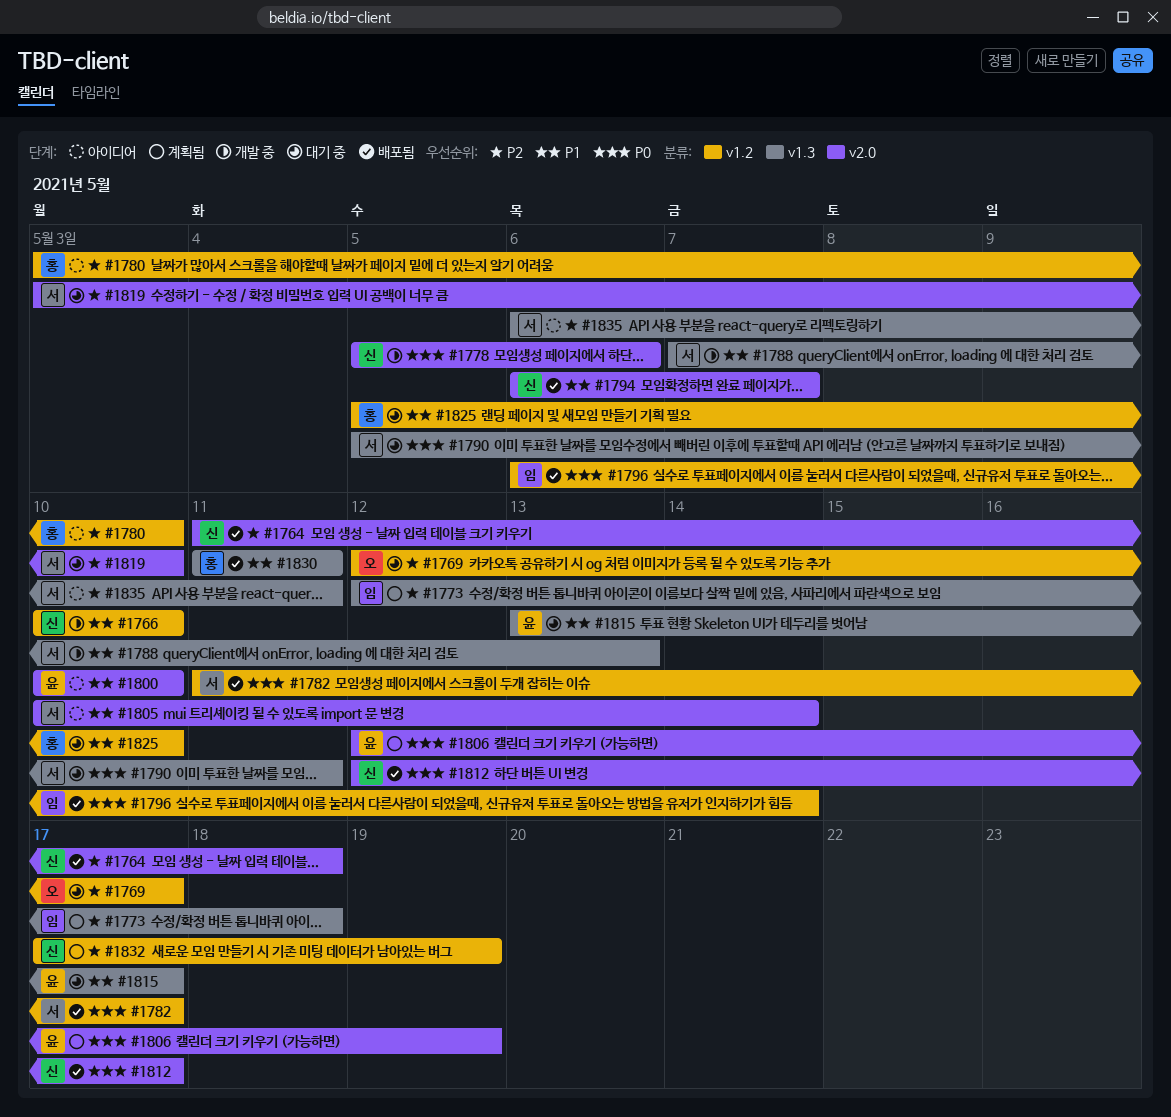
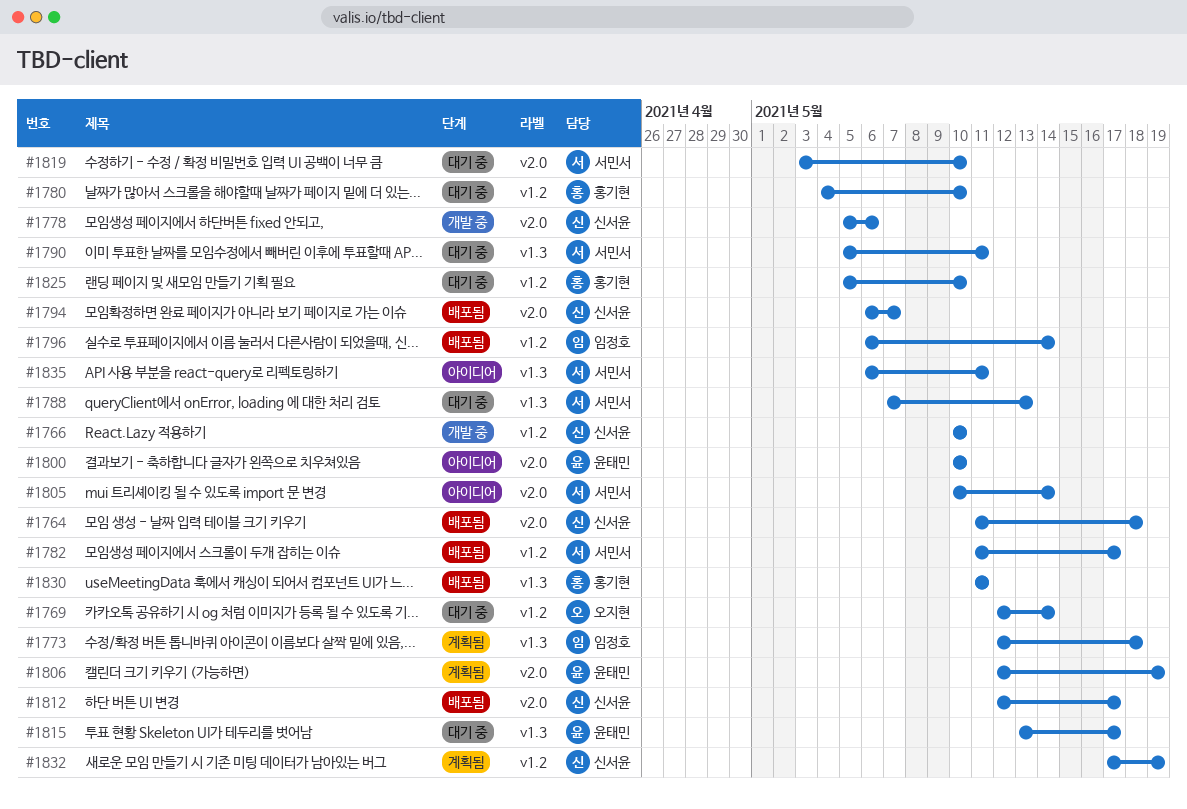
#1769, due: May 17 -> May 14
#1780, status: 아이디어 -> 대기 중
#1780, start: May 3 -> May 4
#1788, status: 개발 중 -> 대기 중

